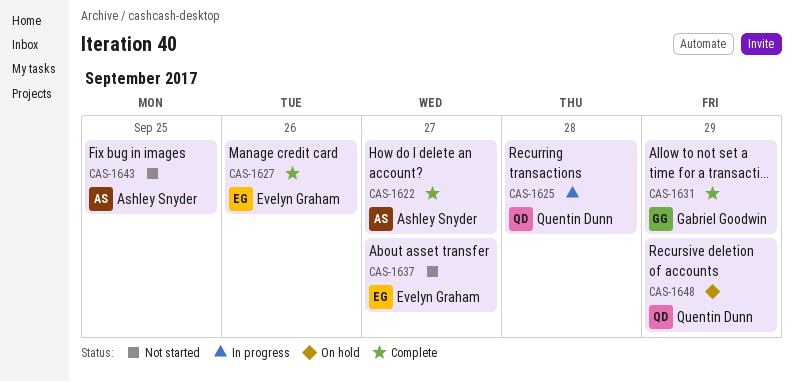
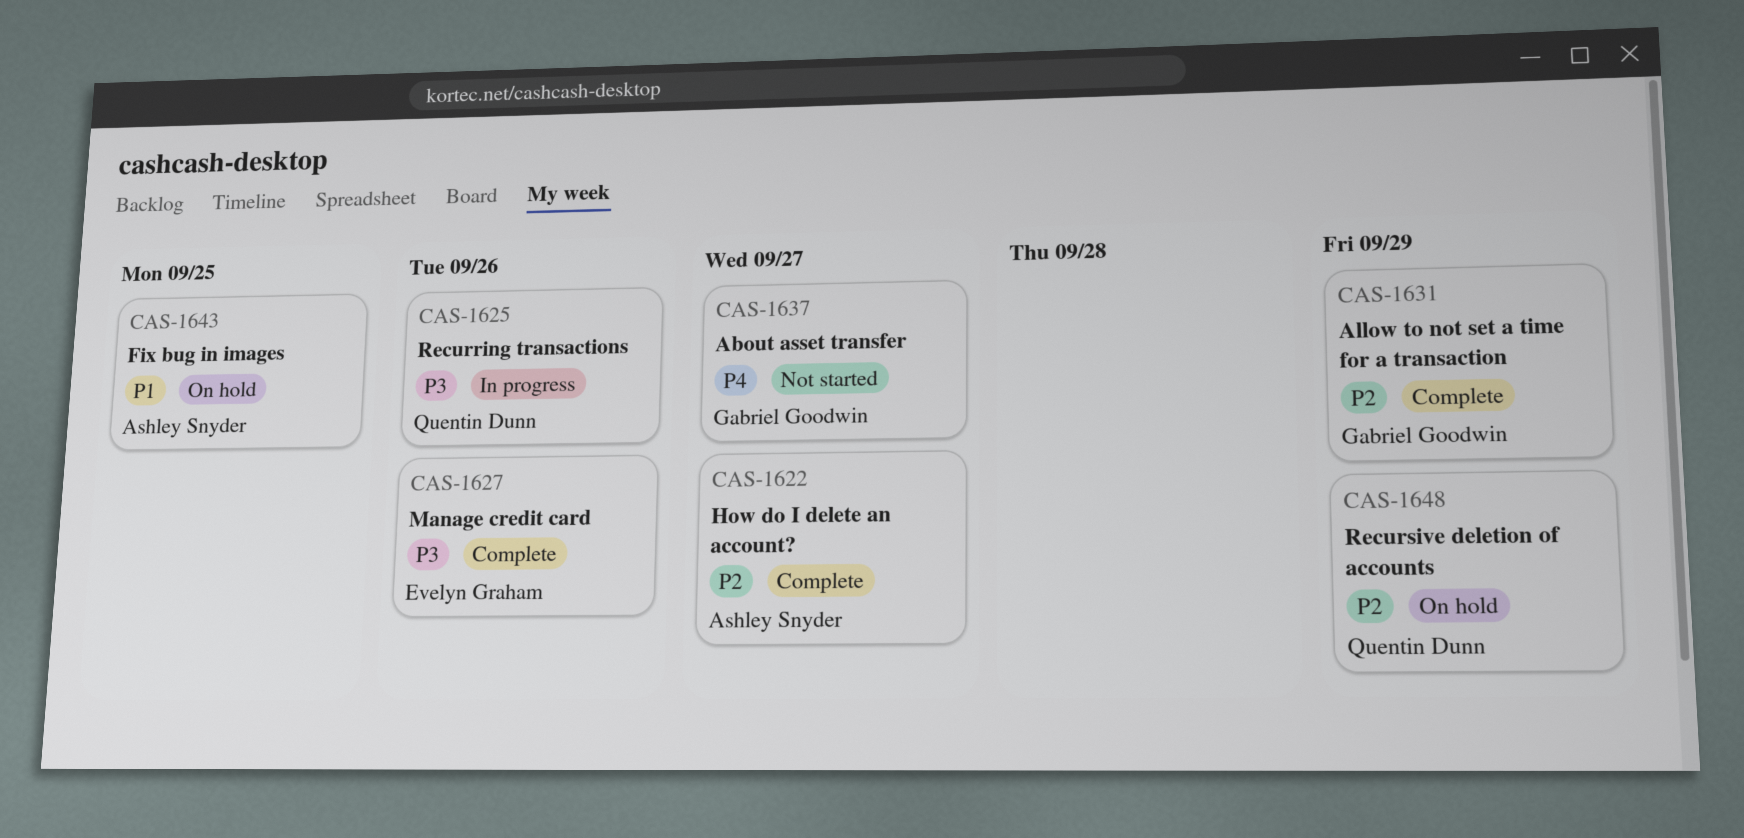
CAS-1625, due: Sep 28 -> Sep 26
CAS-1637, owner: Evelyn Graham -> Gabriel Goodwin
CAS-1643, status: Not started -> On hold

